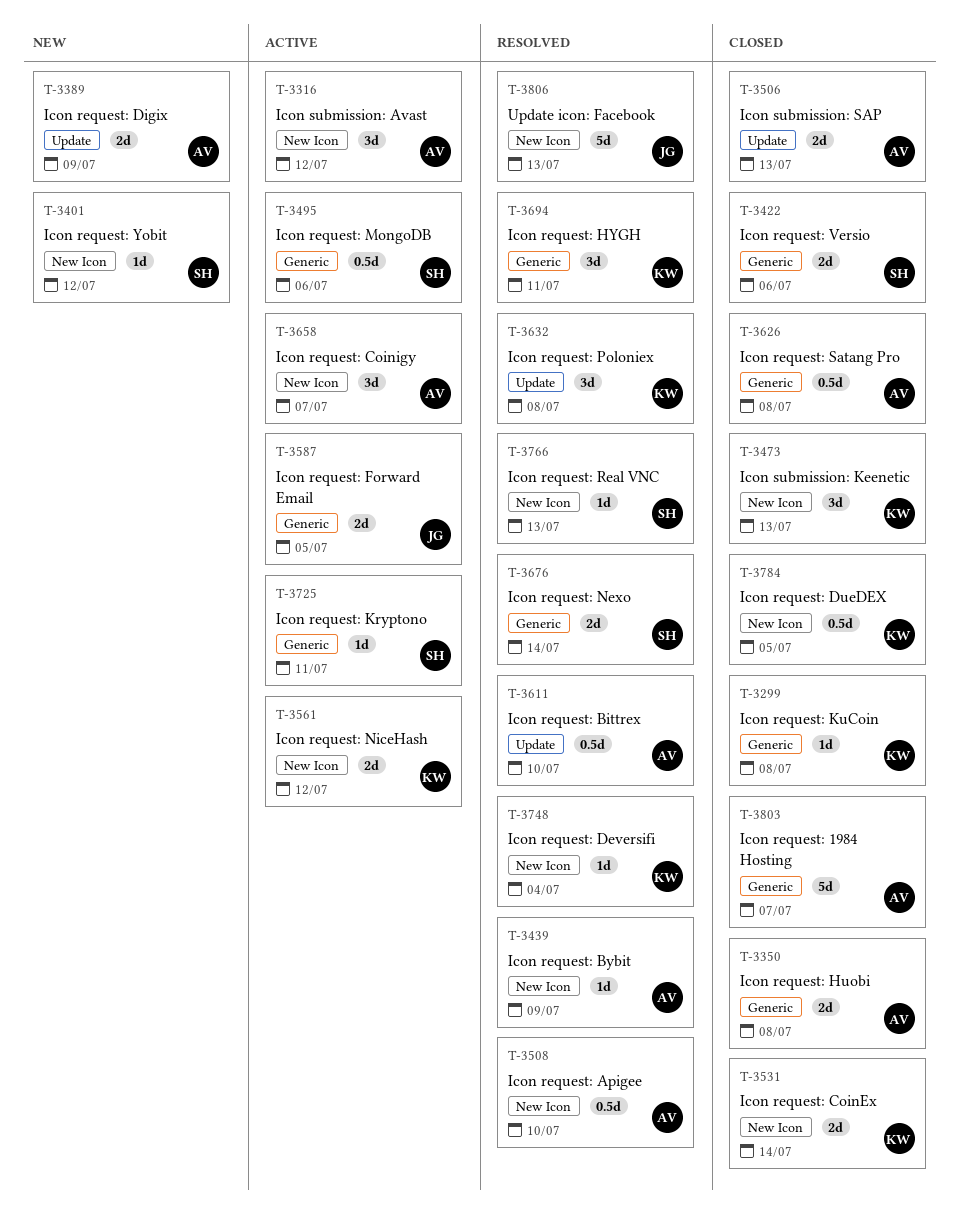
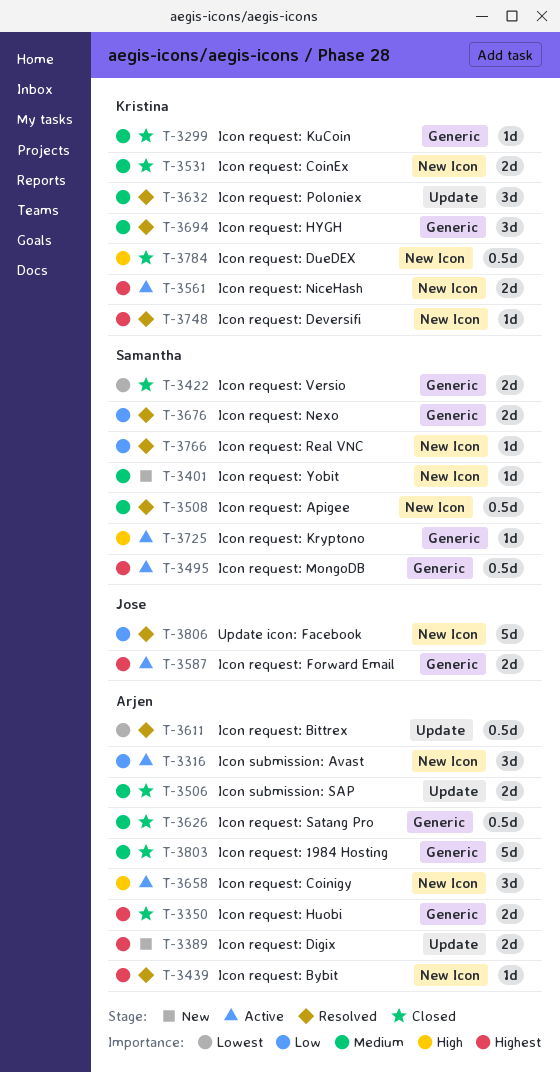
T-3473: present -> none
T-3508, owner: Arjen -> Samantha

